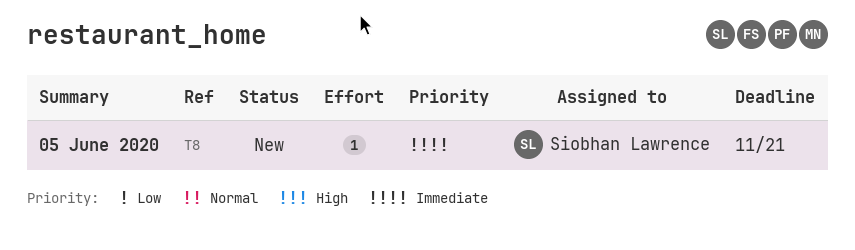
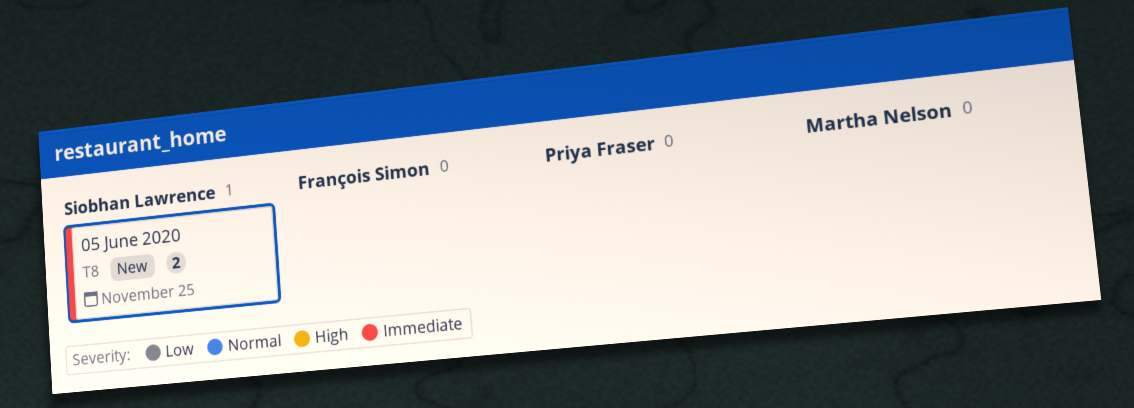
T8, estimate: 1 -> 2
T8, due: Nov 21 -> Nov 25

